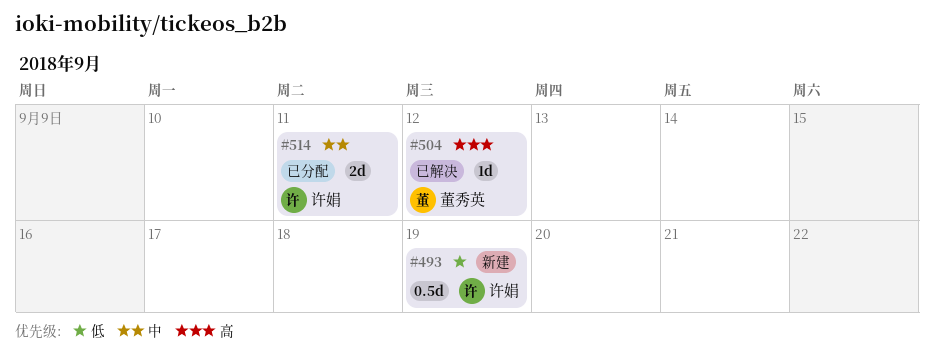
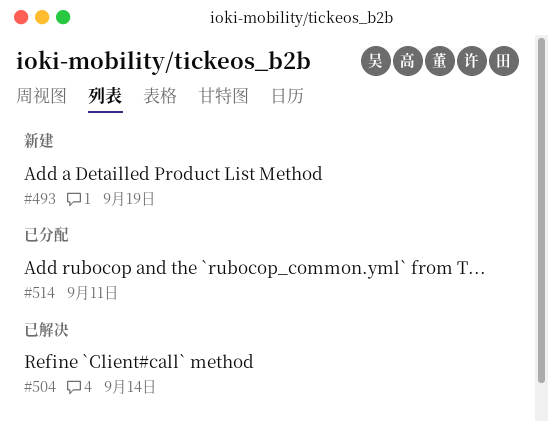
#504, due: Sep 12 -> Sep 14

